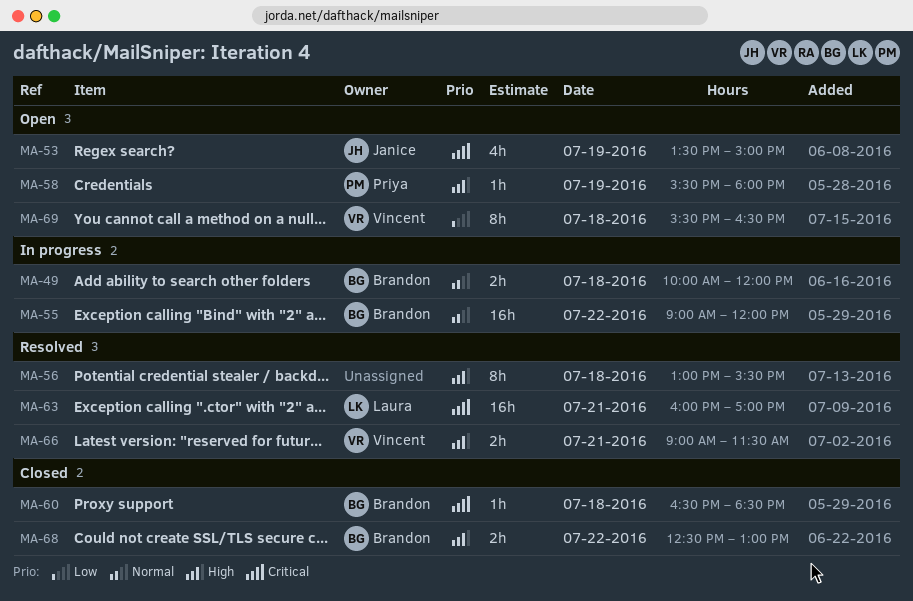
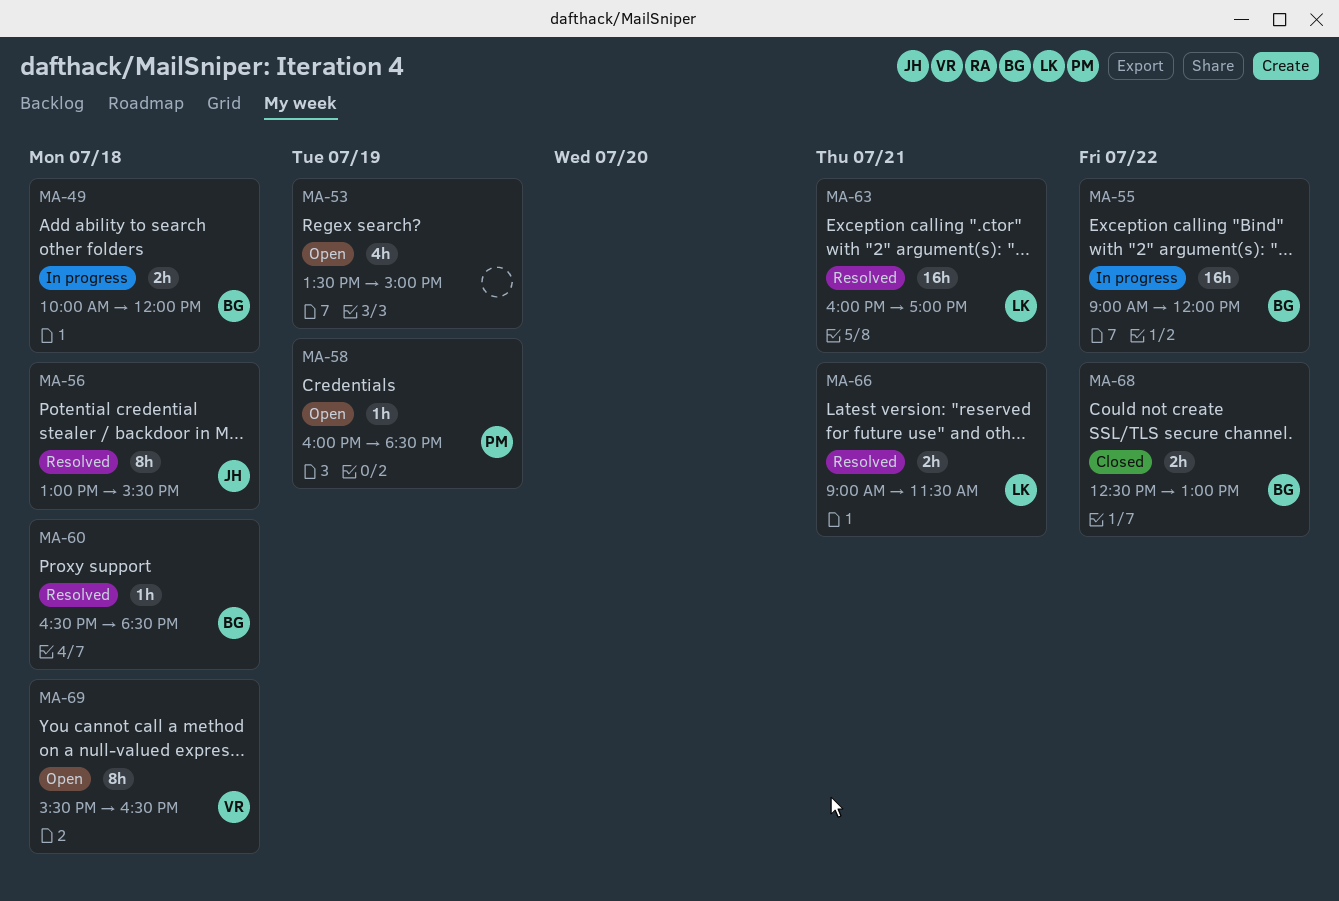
MA-53, owner: Janice -> none
MA-56, owner: none -> Janice
MA-58, begins: 15:30 -> 16:00
MA-58, ends: 18:00 -> 18:30
MA-60, status: Closed -> Resolved
MA-66, owner: Vincent -> Laura

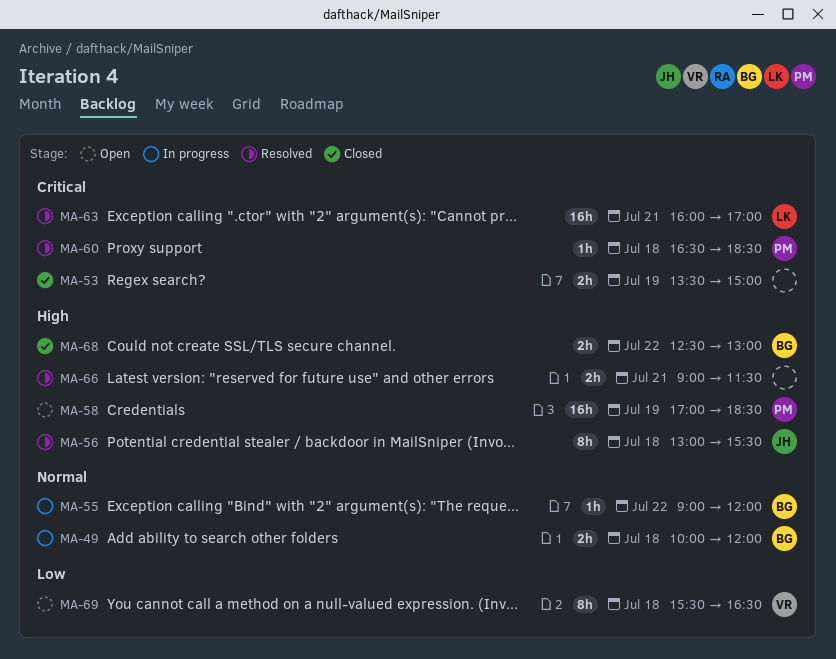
MA-53, status: Open -> Closed
MA-53, estimate: 4h -> 2h
MA-55, estimate: 16h -> 1h
MA-58, estimate: 1h -> 16h
MA-58, begins: 16:00 -> 17:00
MA-60, owner: BG -> PM
MA-66, owner: LK -> none

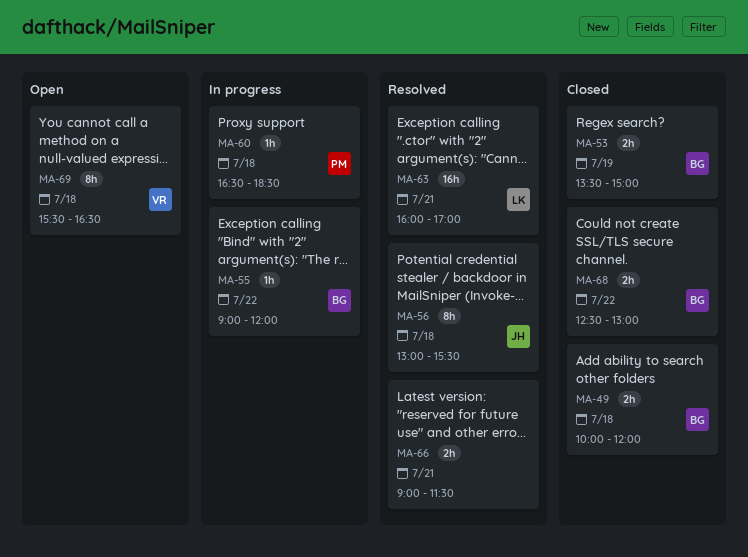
MA-49, status: In progress -> Closed
MA-53, owner: none -> BG
MA-58: present -> none
MA-60, status: Resolved -> In progress

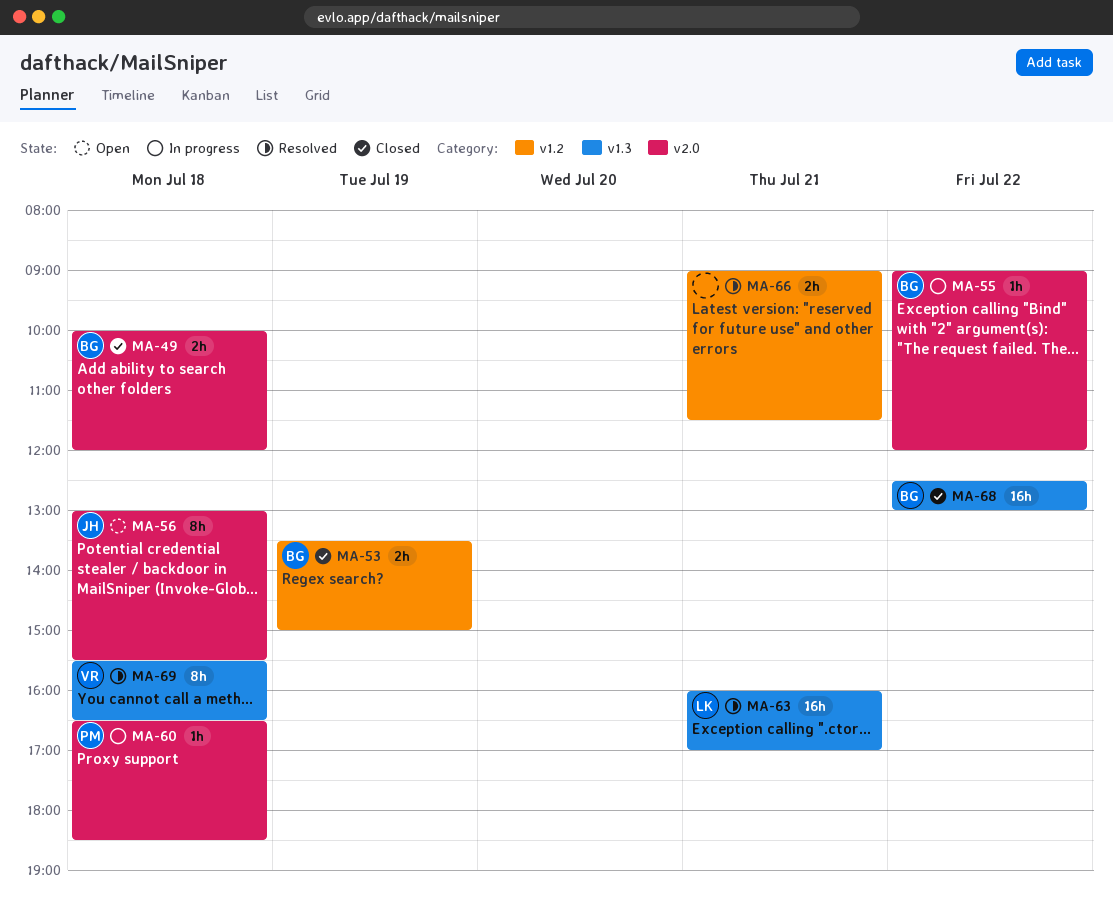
MA-56, status: Resolved -> Open
MA-68, estimate: 2h -> 16h
MA-69, status: Open -> Resolved

